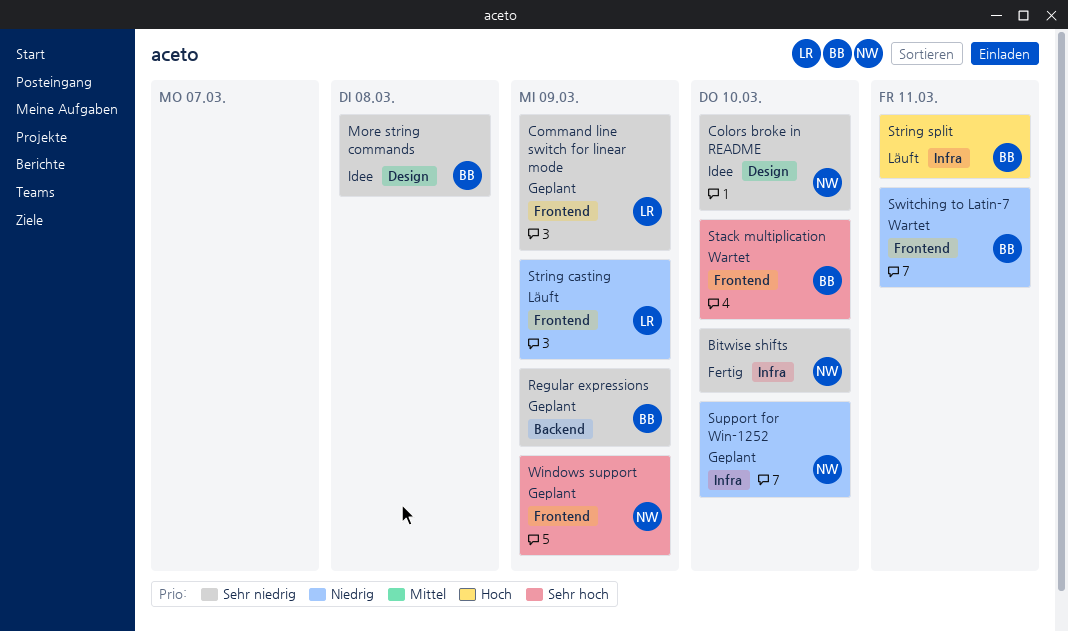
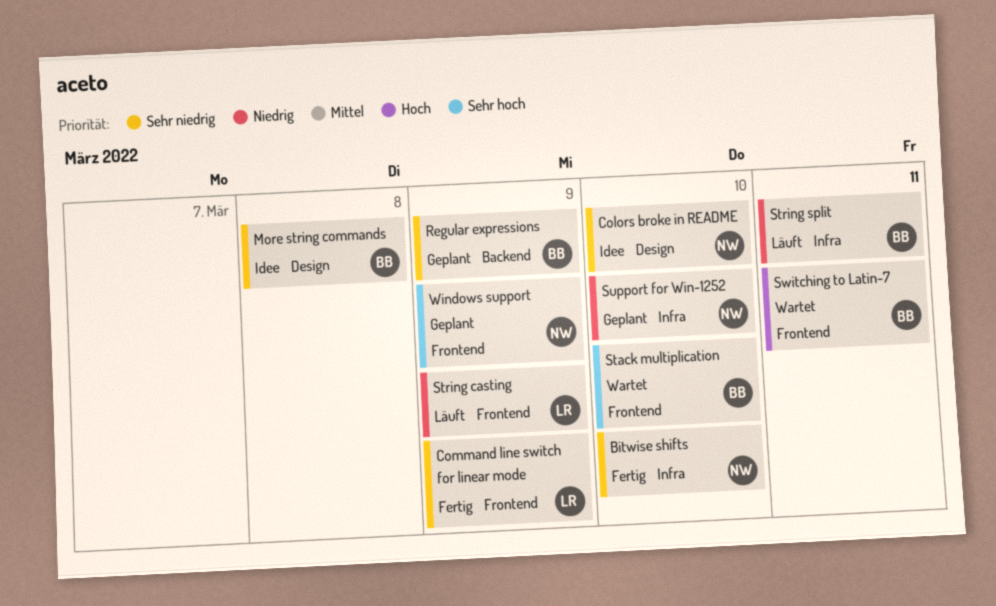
Command line switch for linear mode, status: Geplant -> Fertig
String split, priority: Hoch -> Niedrig
Switching to Latin-7, priority: Niedrig -> Hoch

